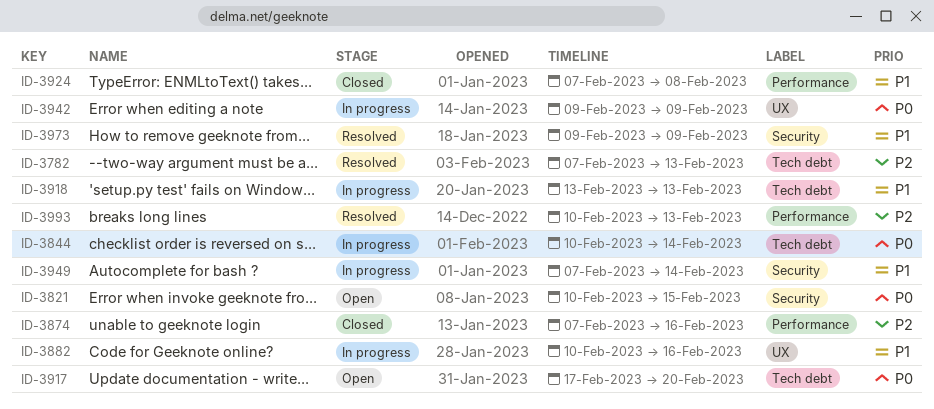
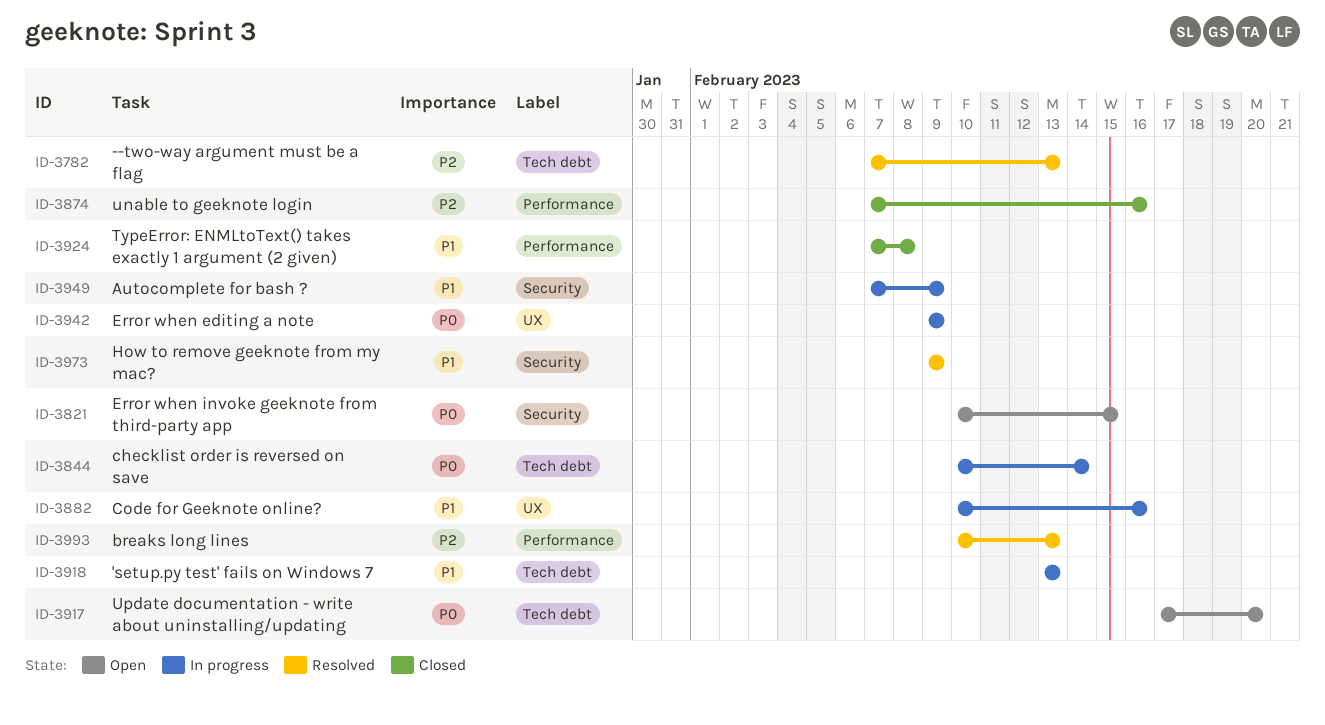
ID-3949, due: Feb 14 -> Feb 9

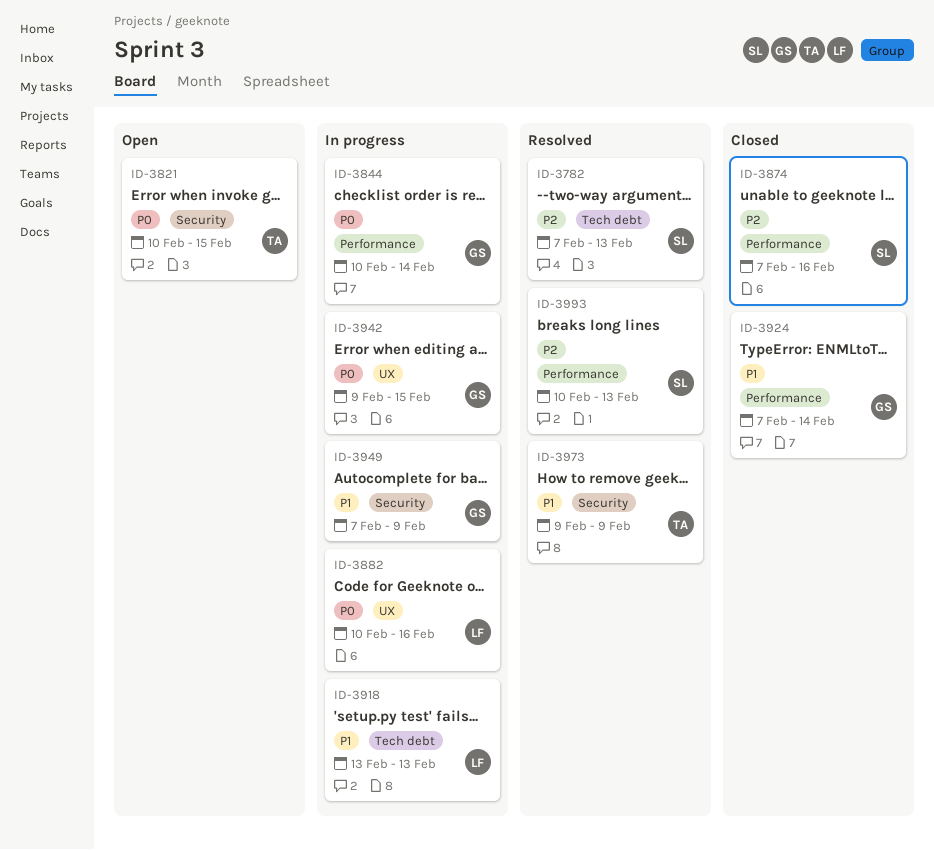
ID-3844, label: Tech debt -> Performance
ID-3882, priority: P1 -> P0
ID-3917: present -> none
ID-3924, due: Feb 8 -> Feb 14
ID-3942, due: Feb 9 -> Feb 15

